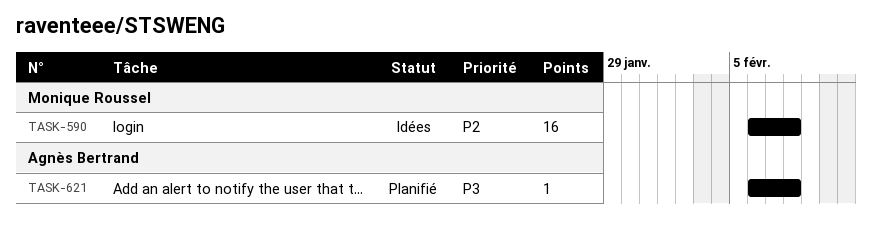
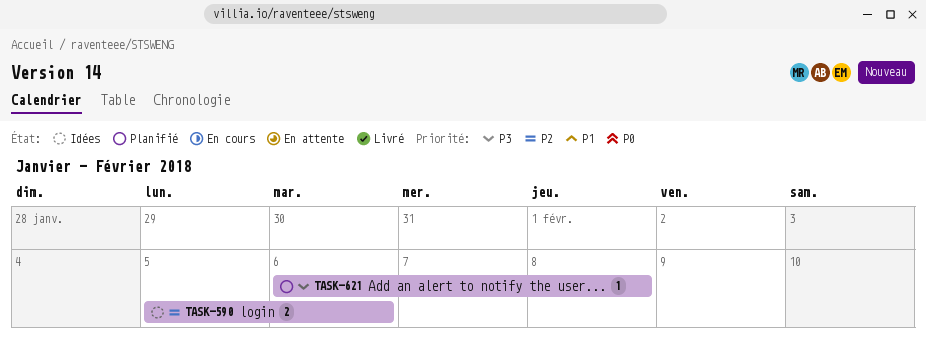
TASK-590, estimate: 16 -> 2
TASK-590, start: Feb 6 -> Feb 5
TASK-590, due: Feb 8 -> Feb 6

